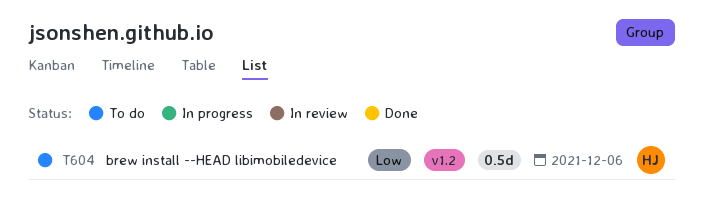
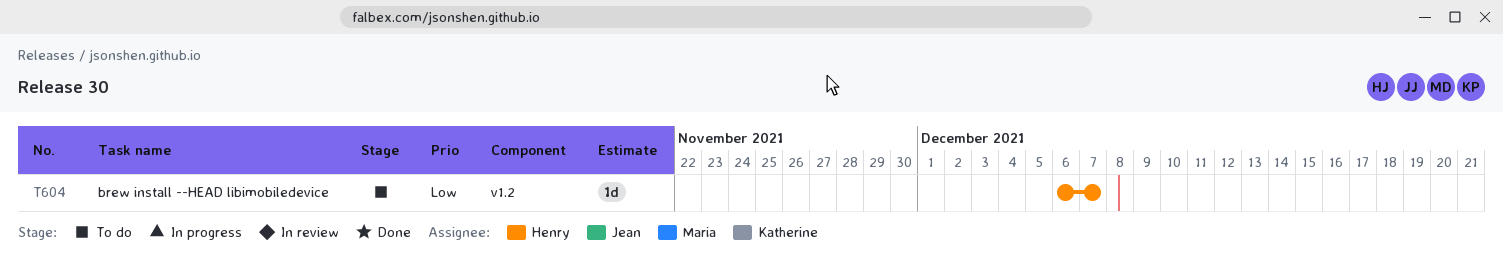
T604, estimate: 0.5d -> 1d
T604, due: Dec 6 -> Dec 7

